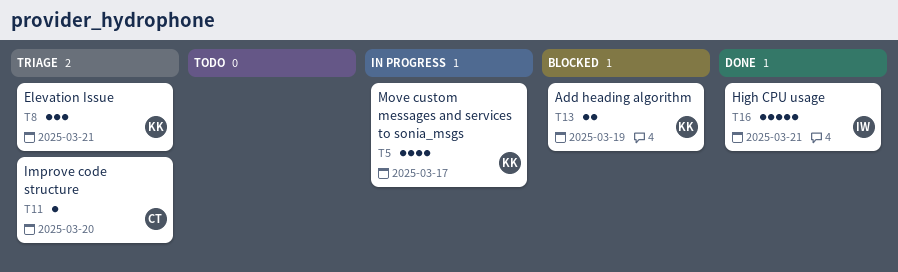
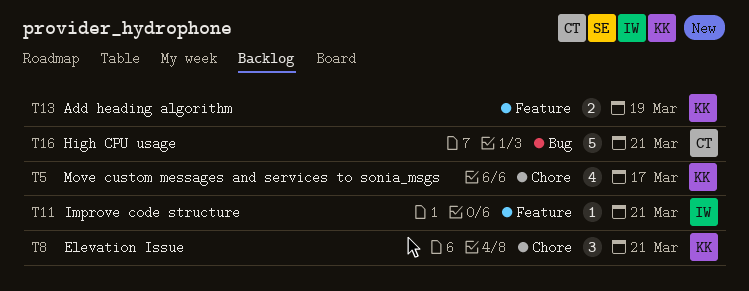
T11, owner: CT -> IW
T11, due: Mar 20 -> Mar 21
T16, owner: IW -> CT

